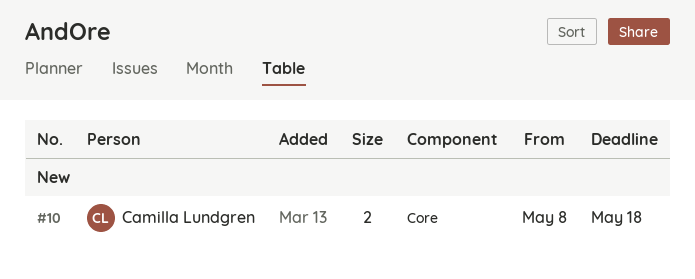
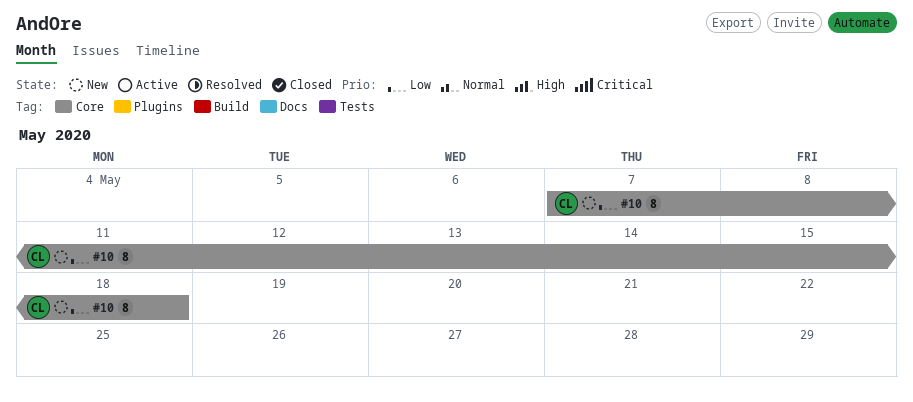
#10, estimate: 2 -> 8
#10, start: May 8 -> May 7

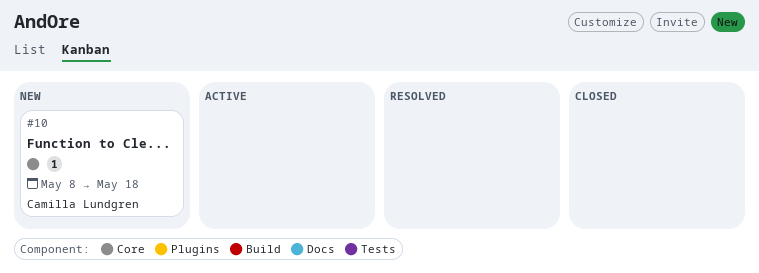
#10, estimate: 8 -> 1
#10, start: May 7 -> May 8

